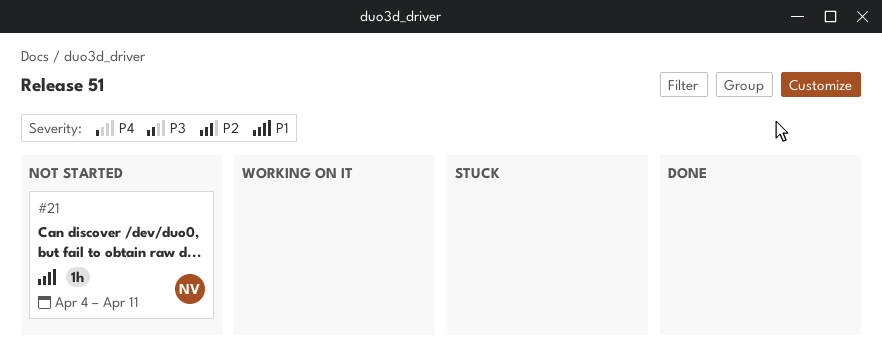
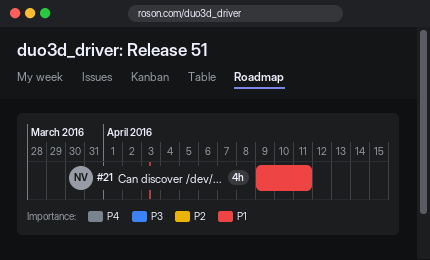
#21, estimate: 1h -> 4h
#21, start: Apr 4 -> Apr 9

